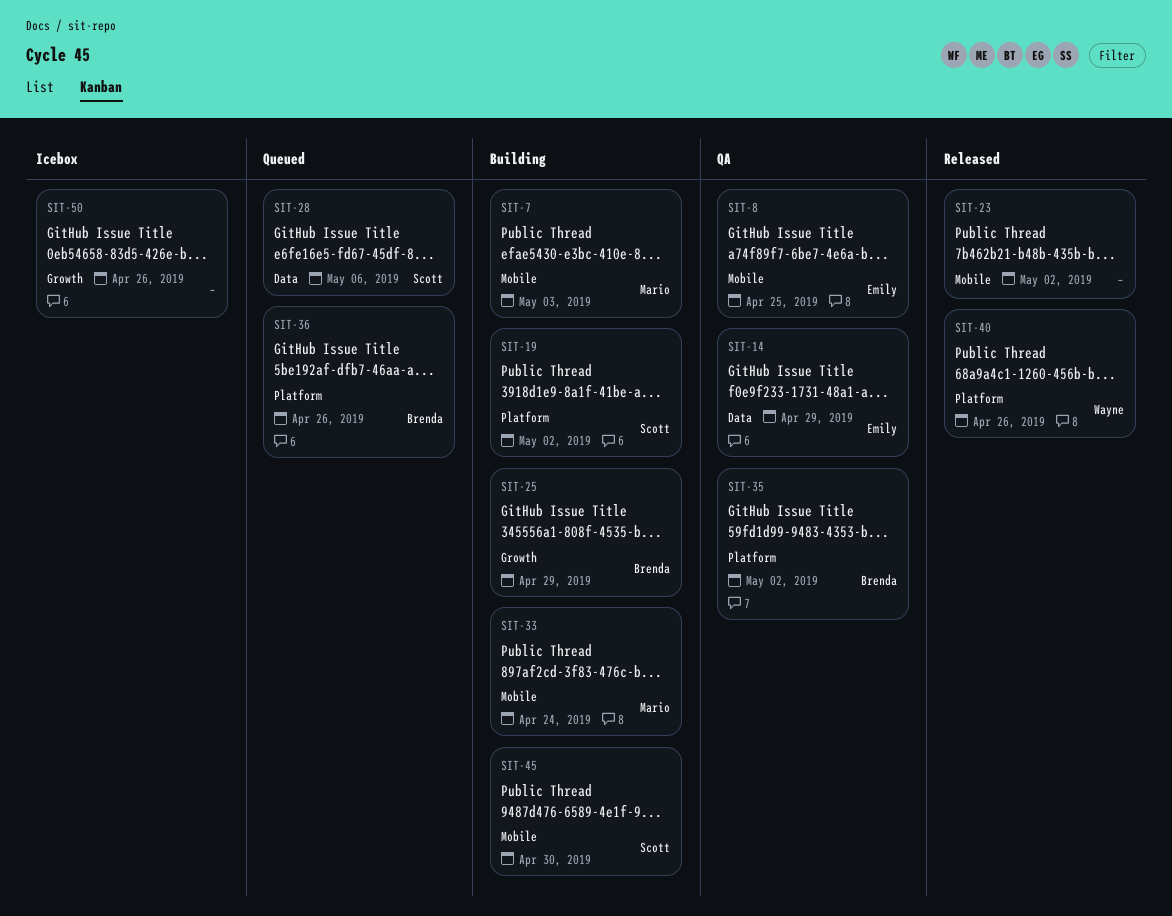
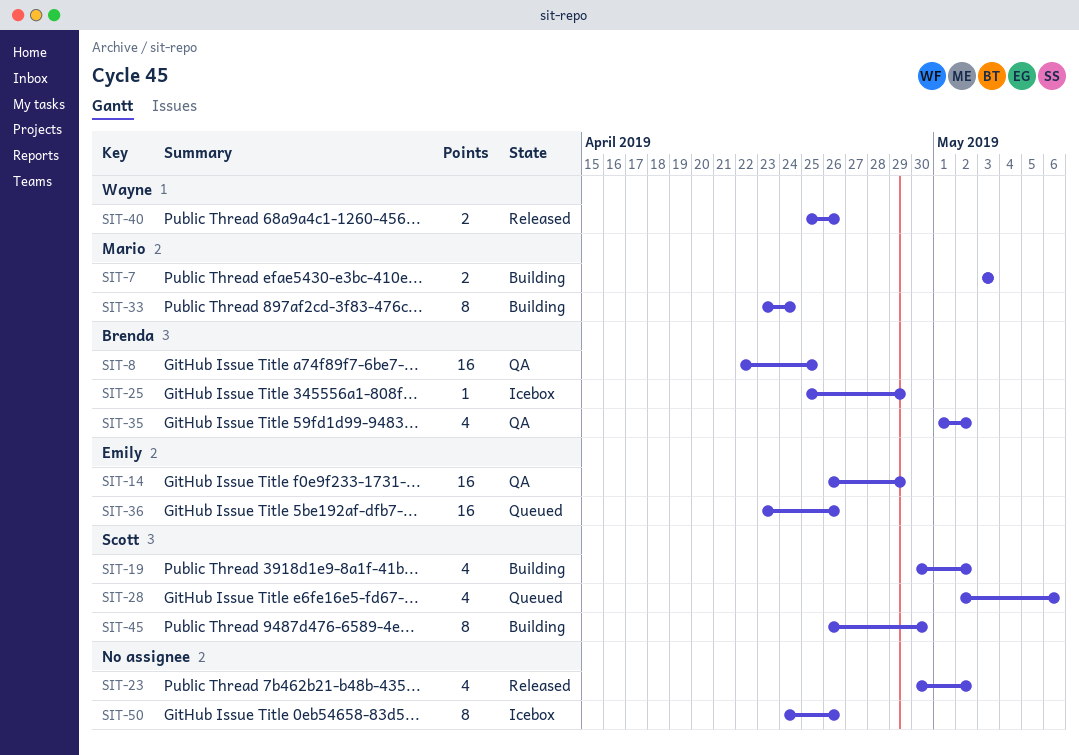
SIT-8, owner: Emily -> Brenda
SIT-25, status: Building -> Icebox
SIT-36, owner: Brenda -> Emily

